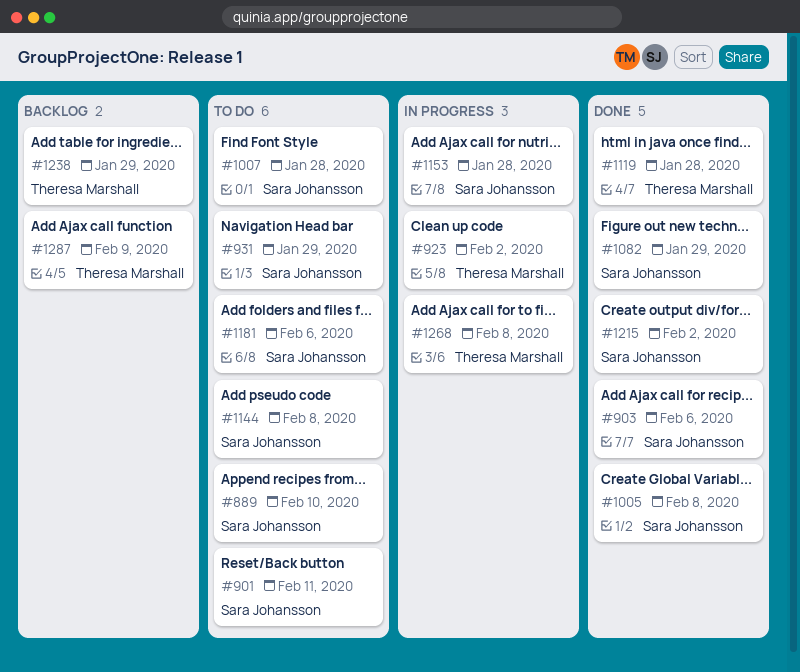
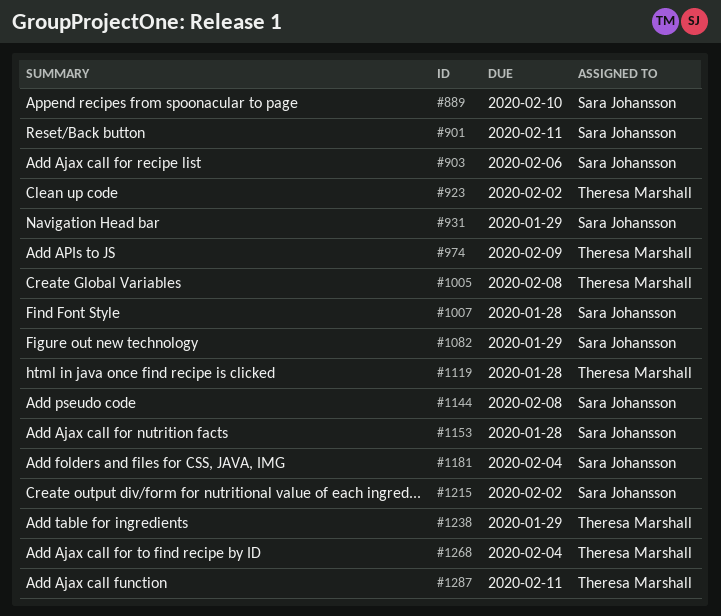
#974: none -> present
#1005, owner: Sara Johansson -> Theresa Marshall
#1181, due: Feb 6 -> Feb 4
#1268, due: Feb 8 -> Feb 4
#1287, due: Feb 9 -> Feb 11

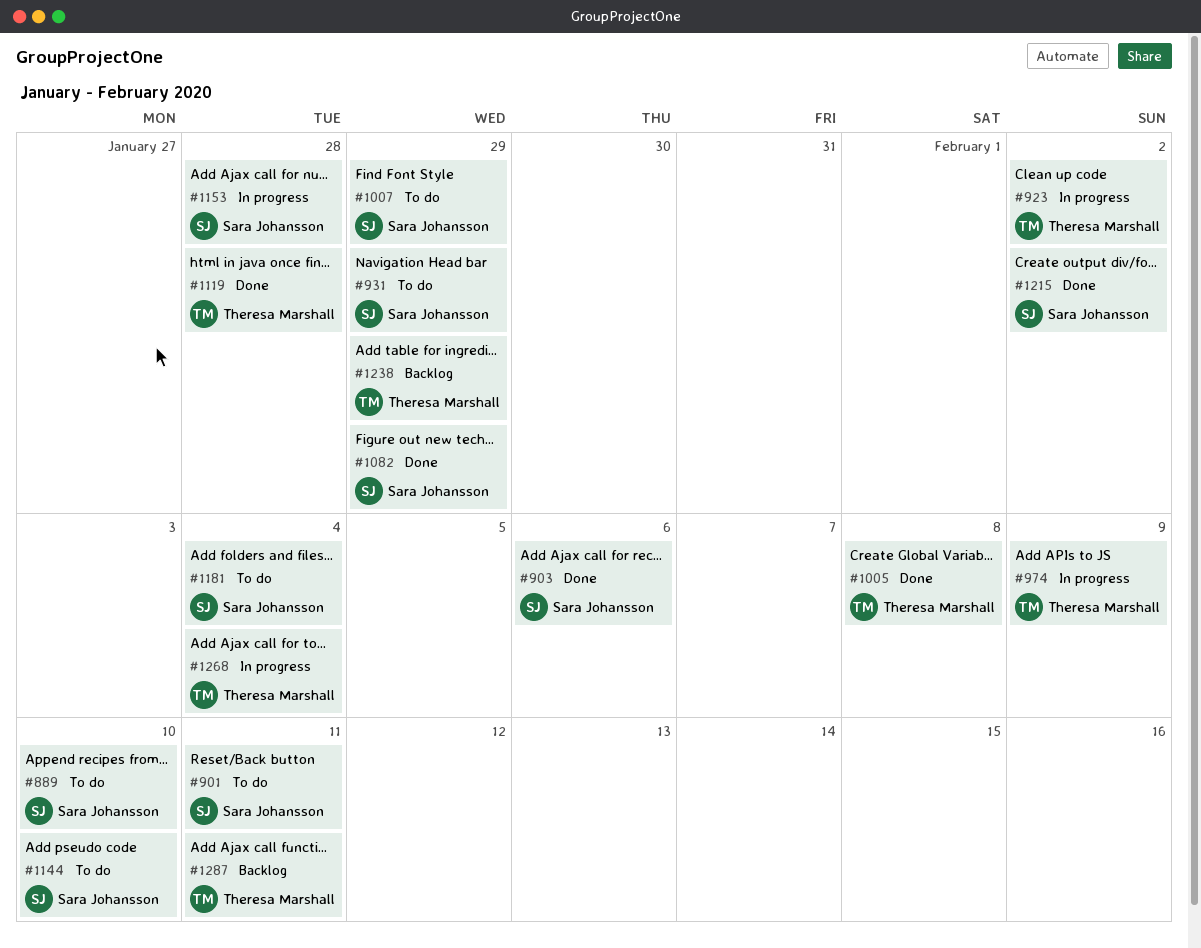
#1007, due: Jan 28 -> Jan 29
#1144, due: Feb 8 -> Feb 10

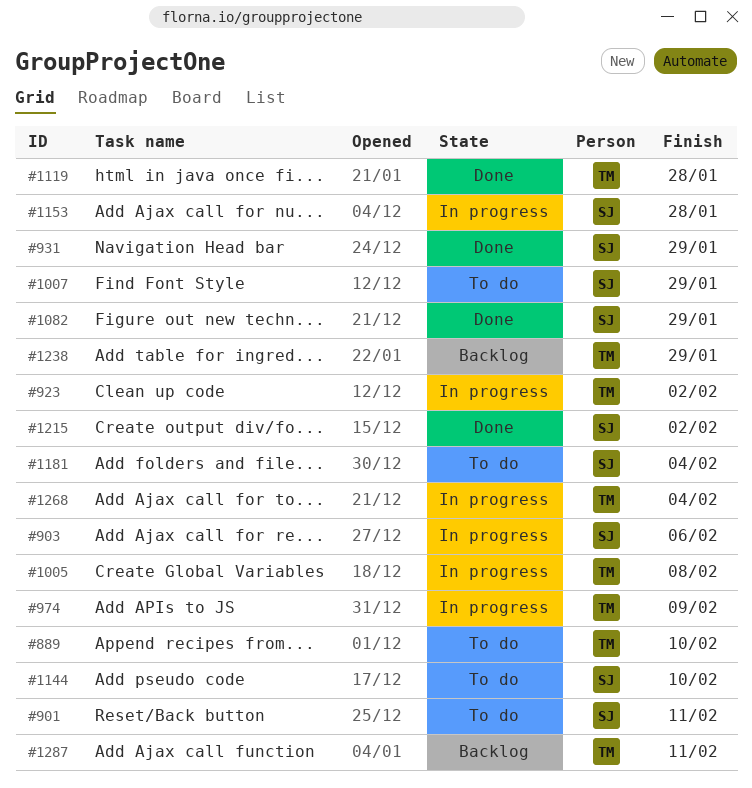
#889, owner: Sara Johansson -> Theresa Marshall
#903, status: Done -> In progress
#931, status: To do -> Done
#1005, status: Done -> In progress

